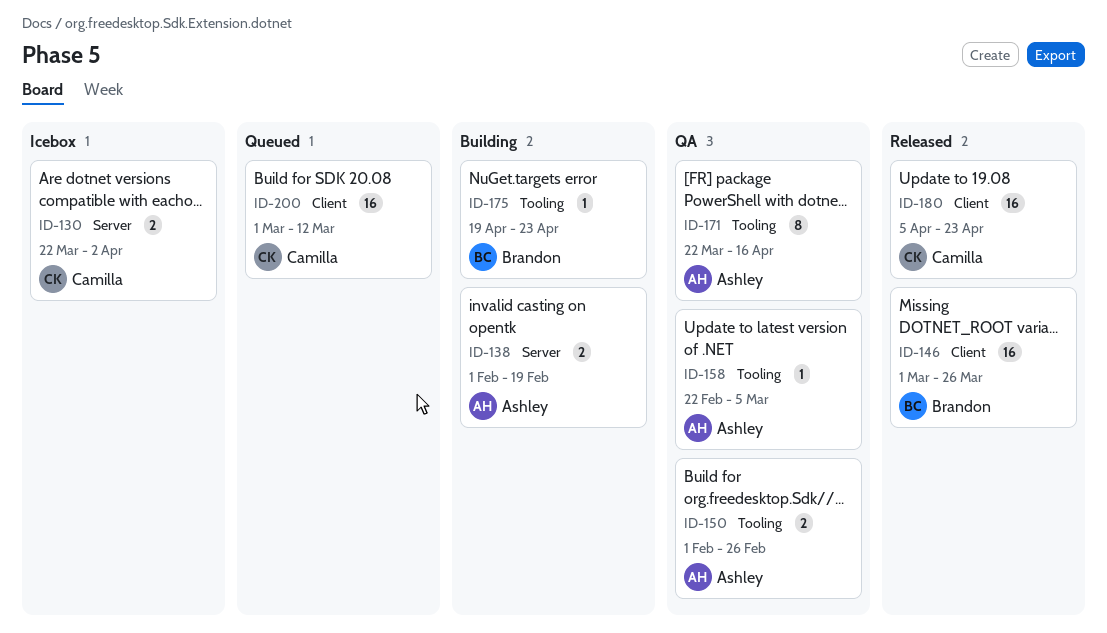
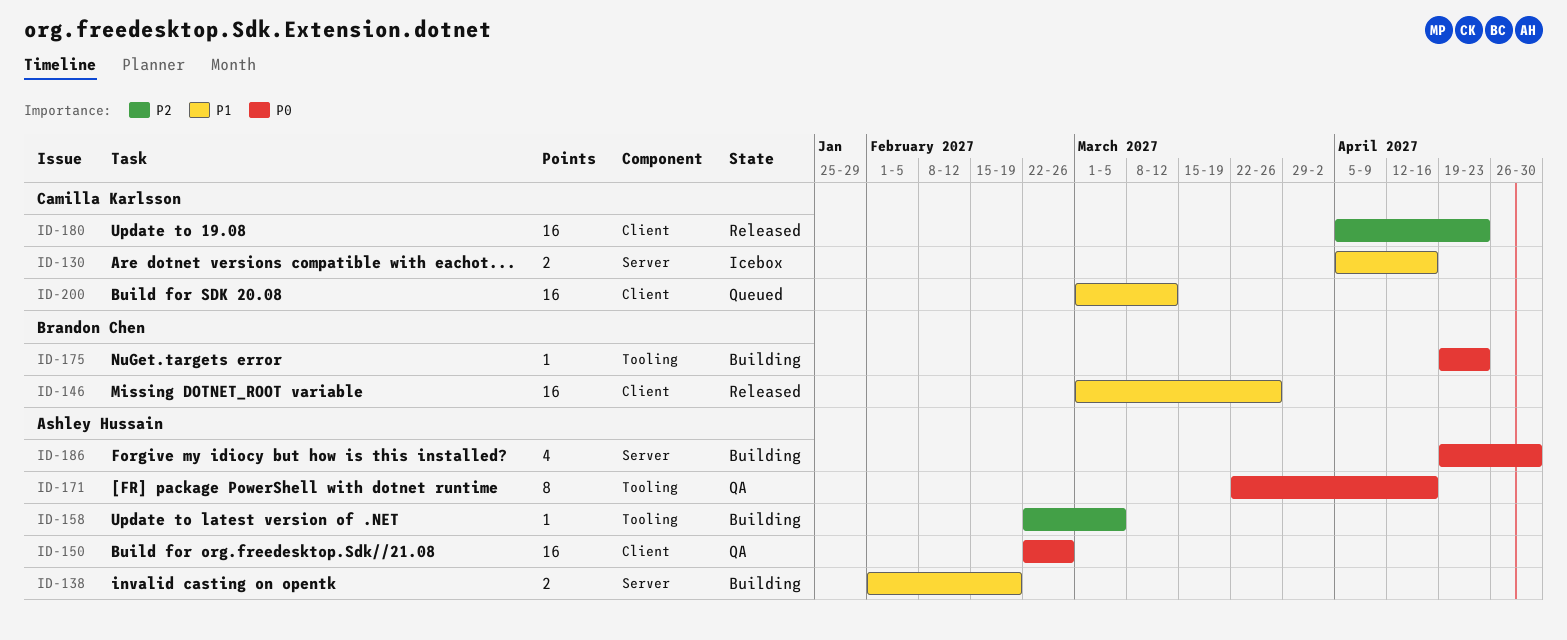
ID-130, start: Mar 22 -> Apr 5
ID-130, due: Apr 2 -> Apr 16
ID-150, label: Tooling -> Client
ID-150, estimate: 2 -> 16
ID-150, start: Feb 1 -> Feb 22
ID-158, status: QA -> Building
ID-186: none -> present

